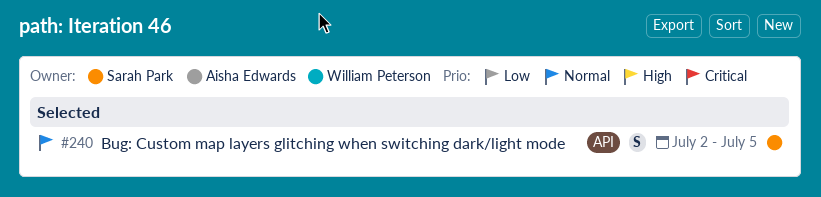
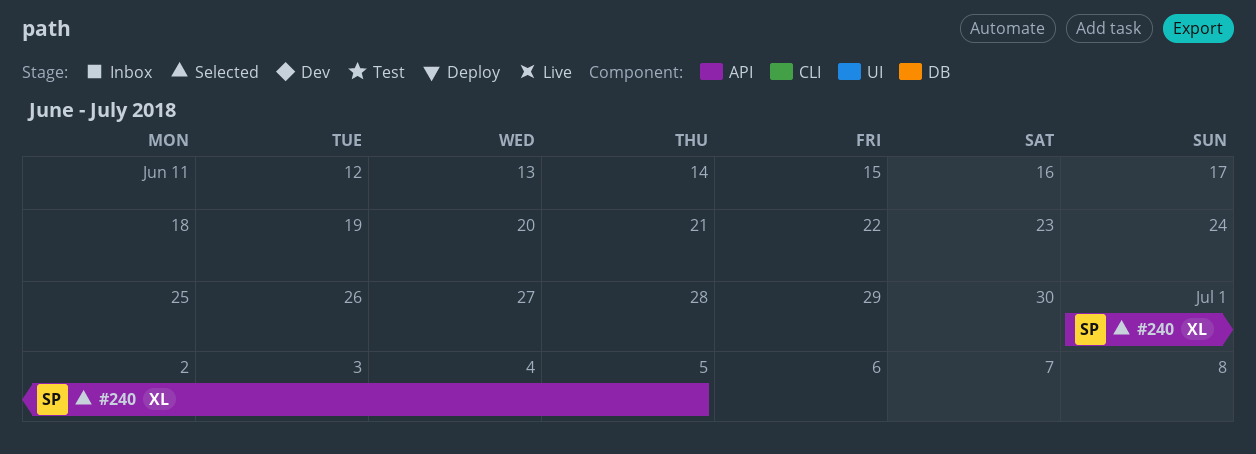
#240, estimate: S -> XL
#240, start: Jul 2 -> Jul 1

